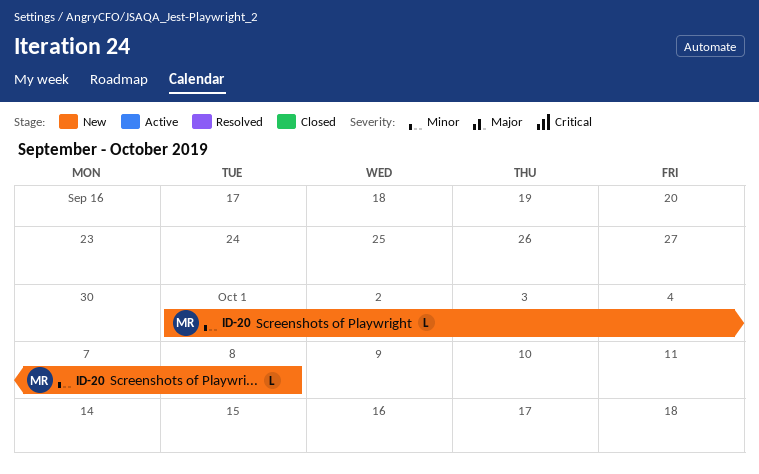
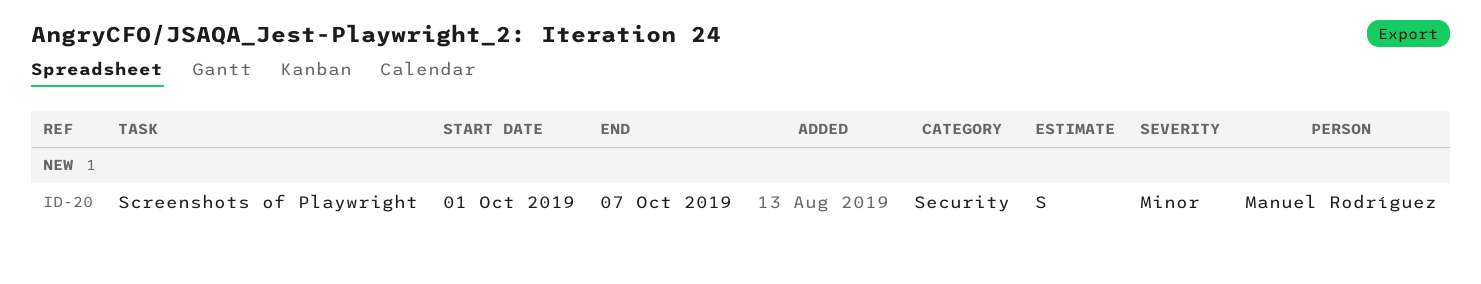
ID-20, estimate: L -> S
ID-20, due: Oct 8 -> Oct 7

